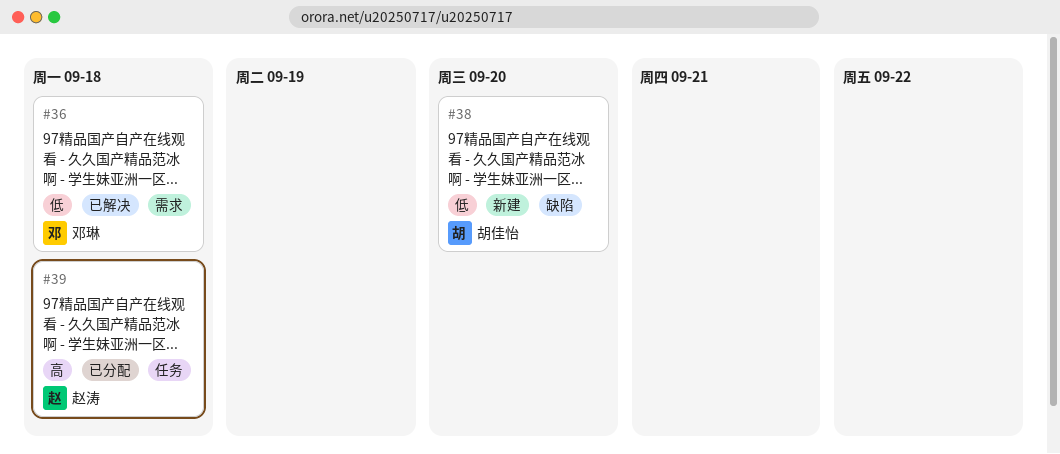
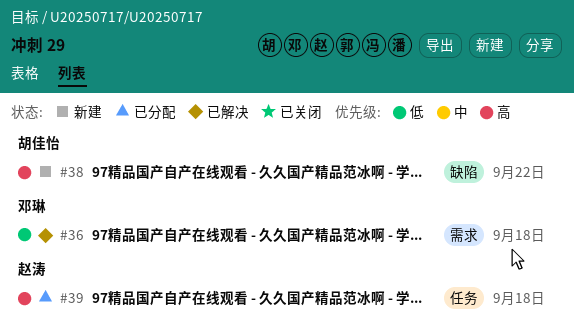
#38, priority: 低 -> 高
#38, due: Sep 20 -> Sep 22

